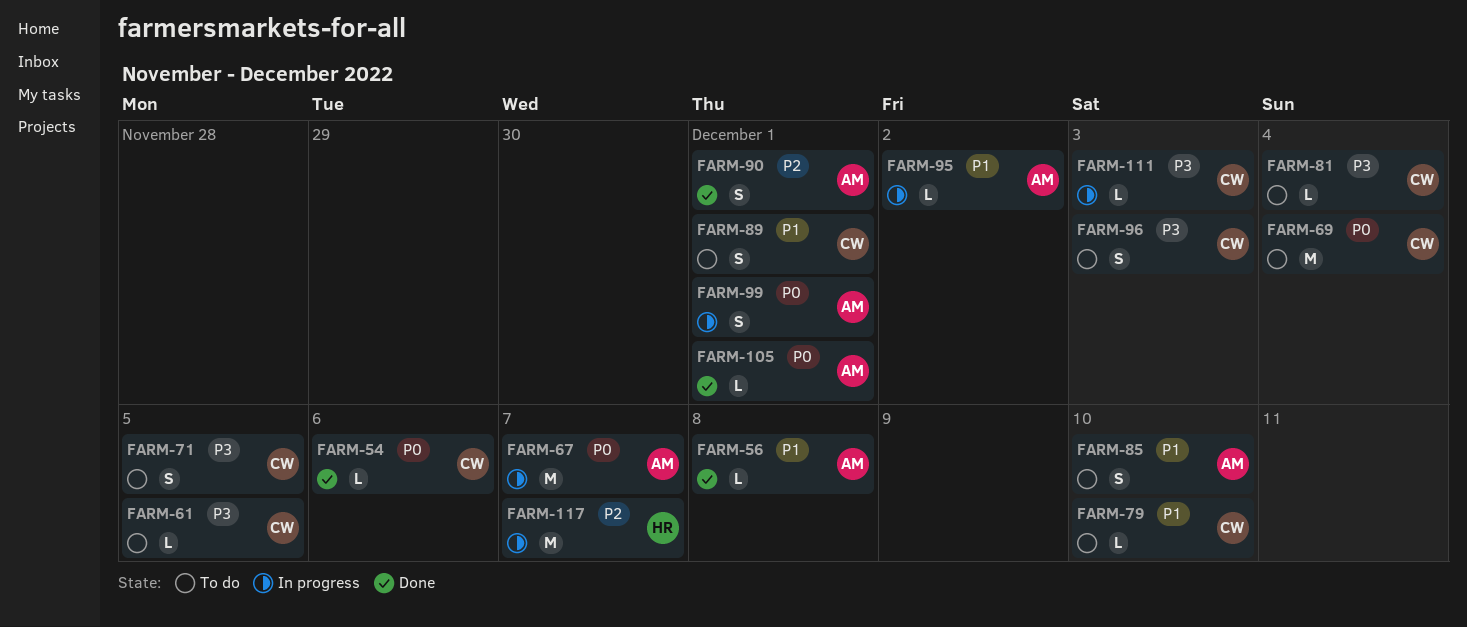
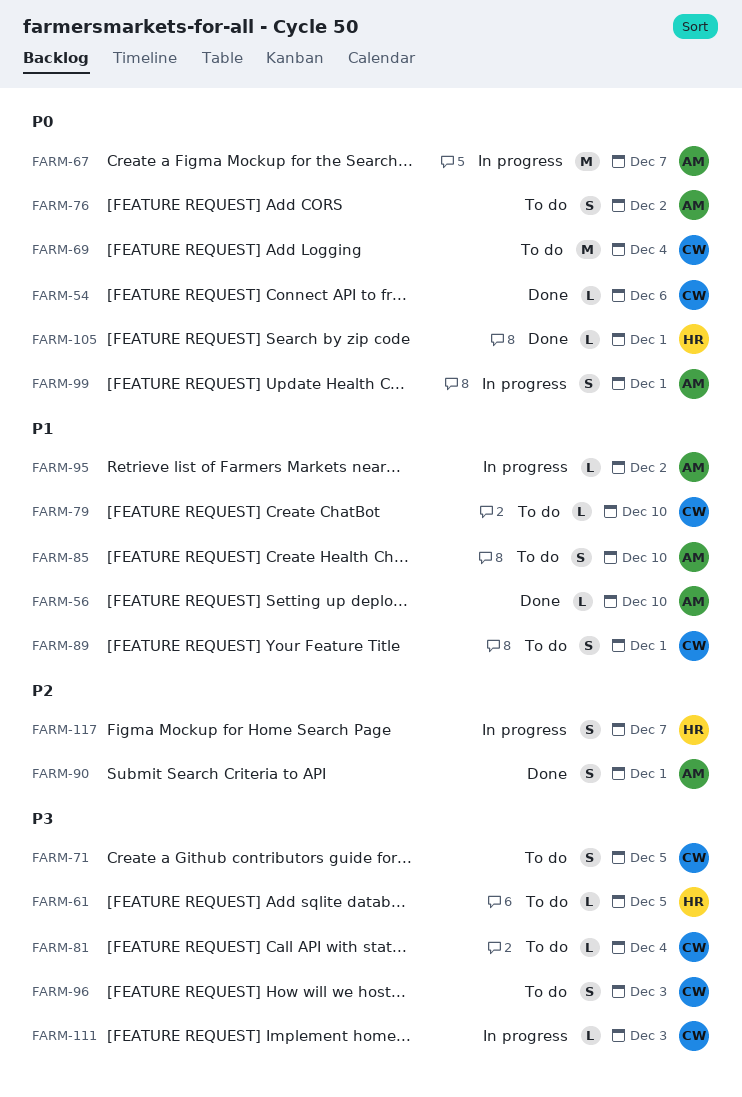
FARM-56, due: Dec 8 -> Dec 10
FARM-61, owner: CW -> HR
FARM-76: none -> present
FARM-105, owner: AM -> HR
FARM-117, estimate: M -> S

